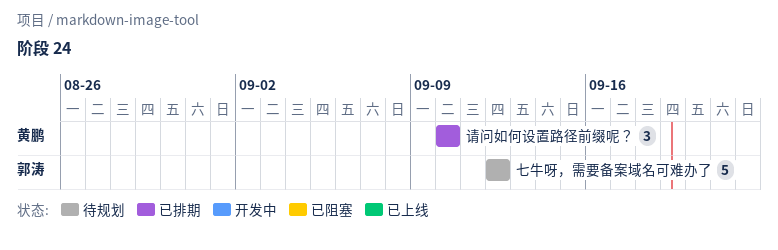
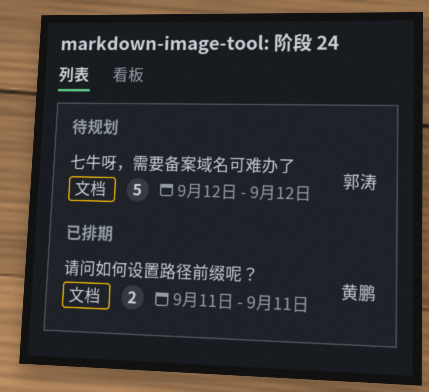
请问如何设置路径前缀呢？, estimate: 3 -> 2
请问如何设置路径前缀呢？, start: Sep 10 -> Sep 11
请问如何设置路径前缀呢？, due: Sep 10 -> Sep 11

